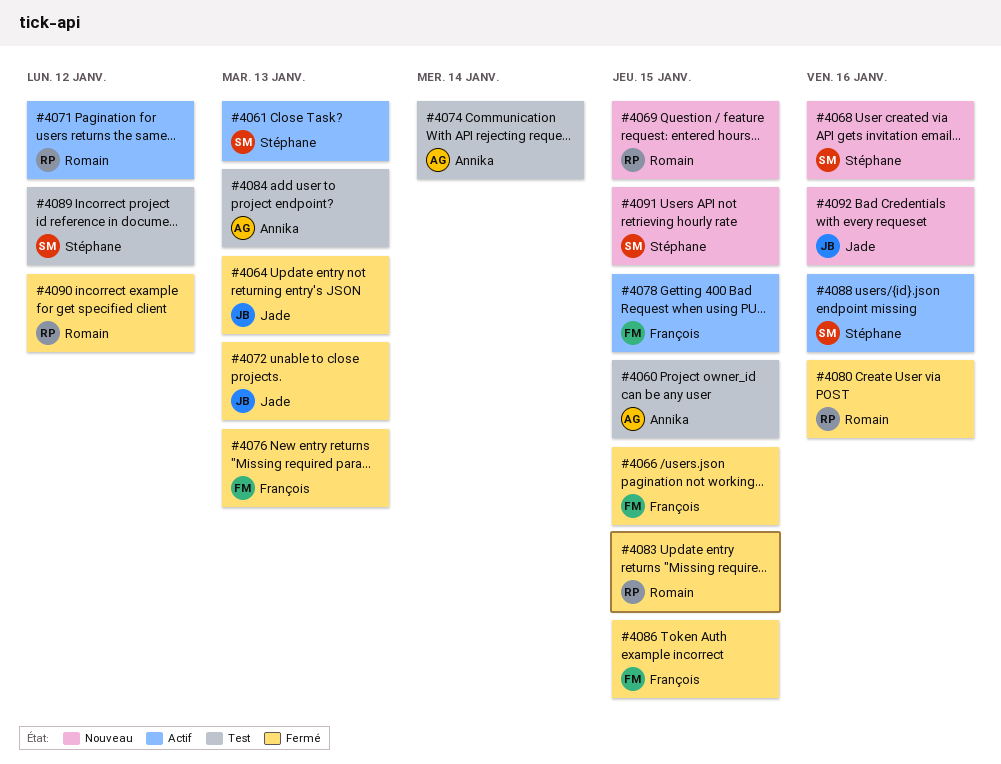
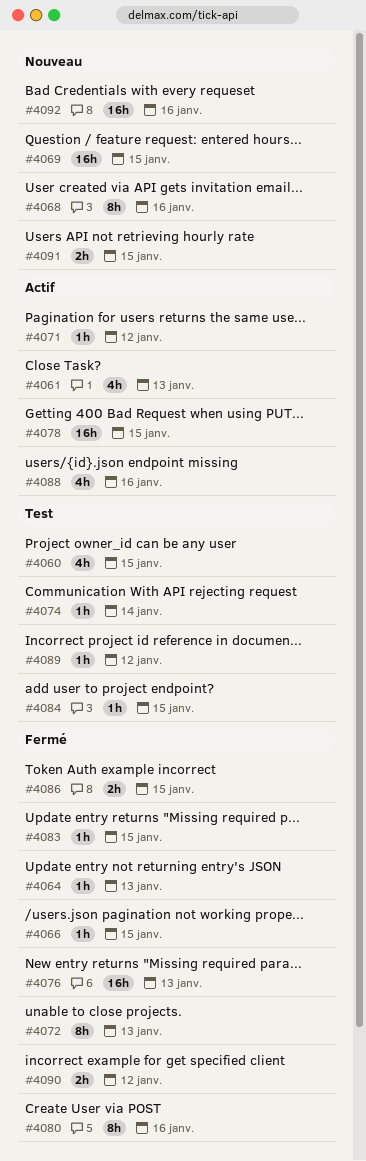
#4084, due: Jan 13 -> Jan 15

